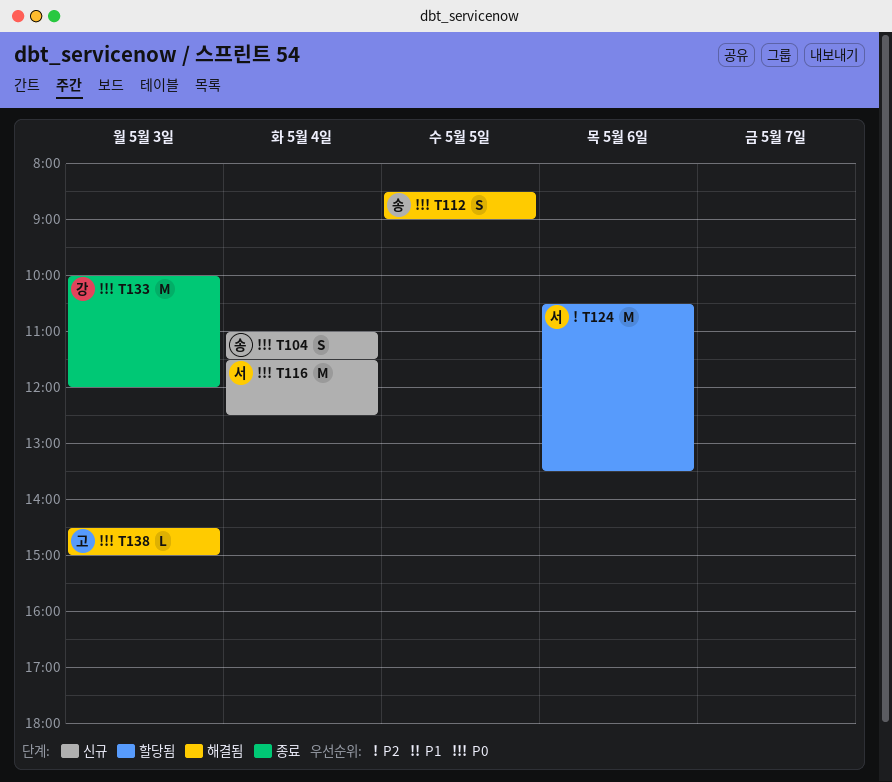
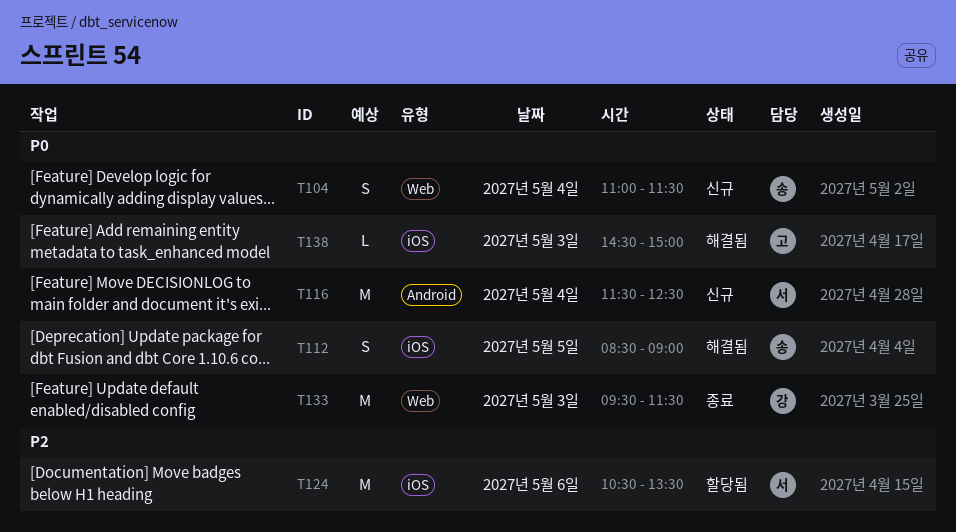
T133, begins: 10:00 -> 09:30
T133, ends: 12:00 -> 11:30

